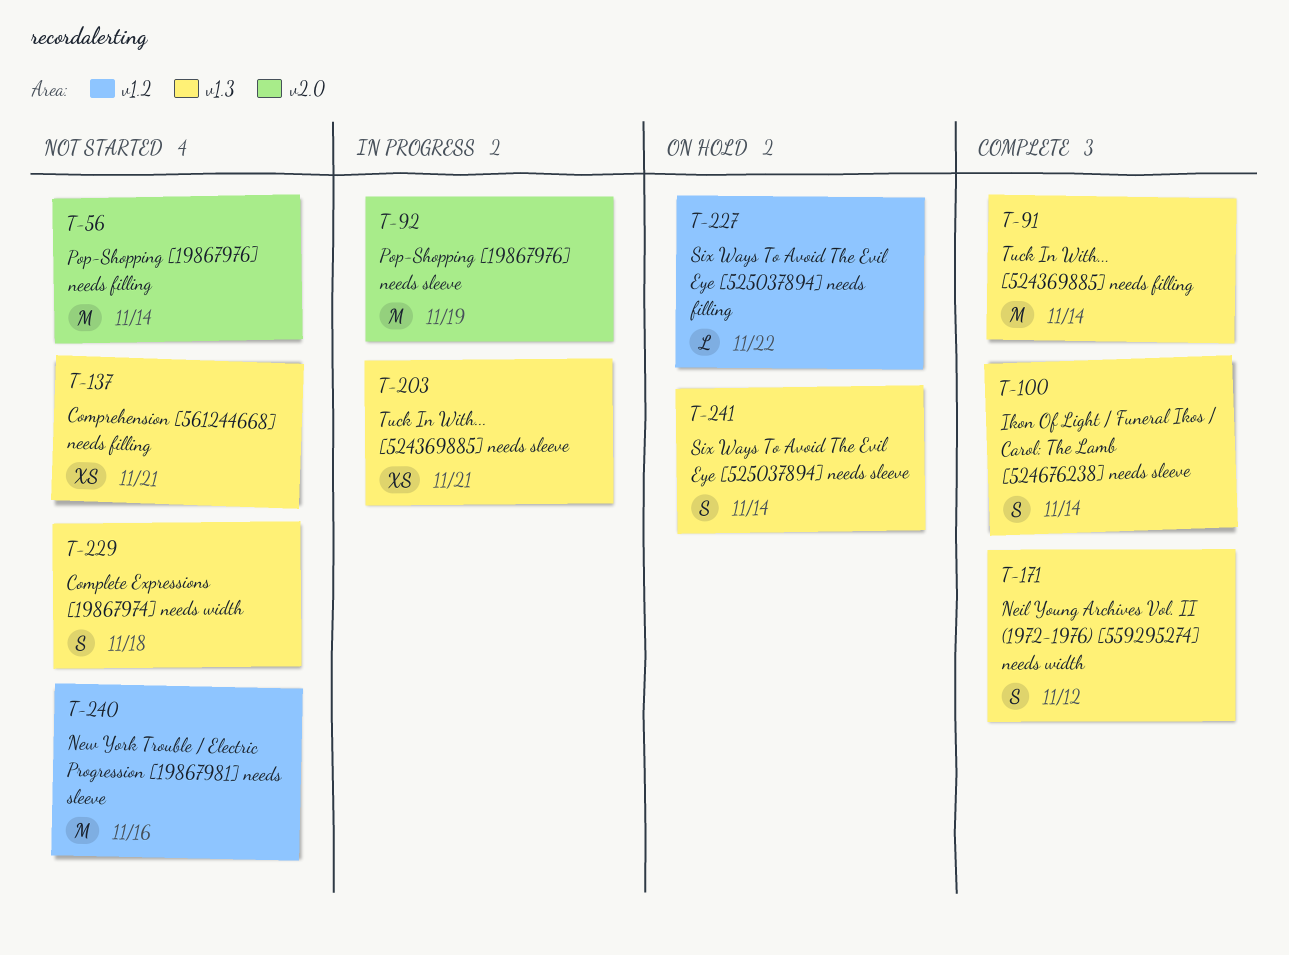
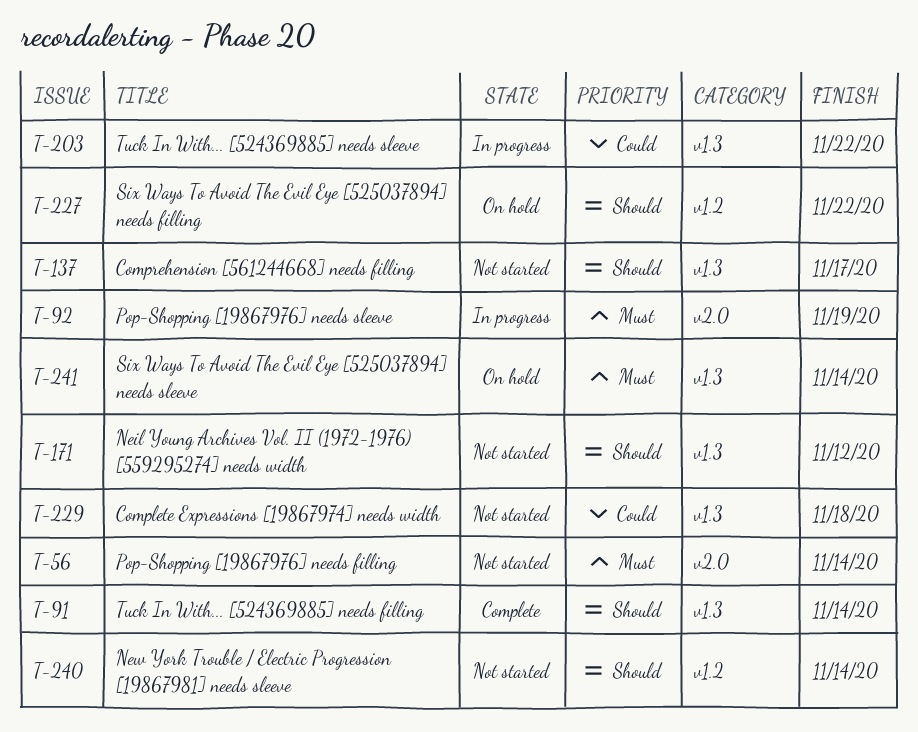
T-100: present -> none
T-137, due: Nov 21 -> Nov 17
T-171, status: Complete -> Not started
T-203, due: Nov 21 -> Nov 22
T-240, due: Nov 16 -> Nov 14

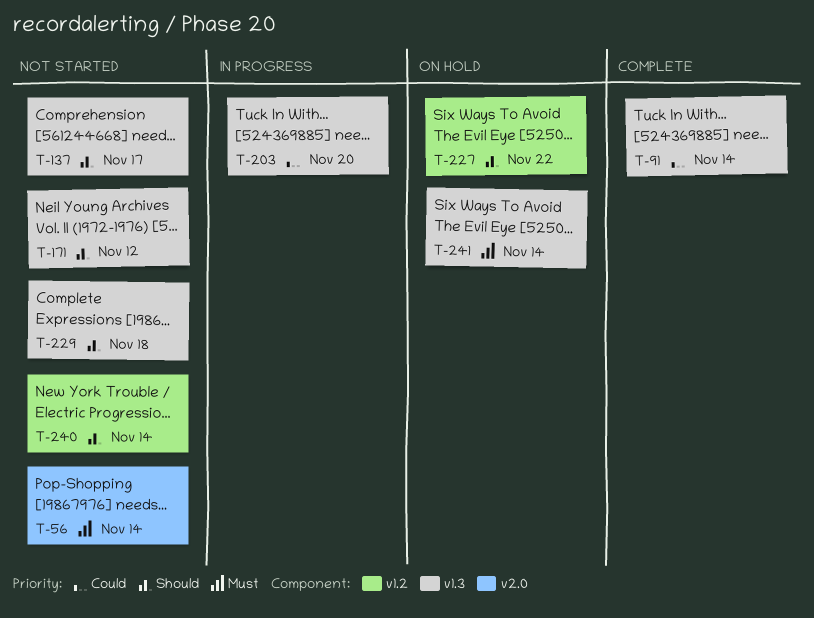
T-91, priority: Should -> Could
T-92: present -> none
T-203, due: Nov 22 -> Nov 20
T-229, priority: Could -> Should

